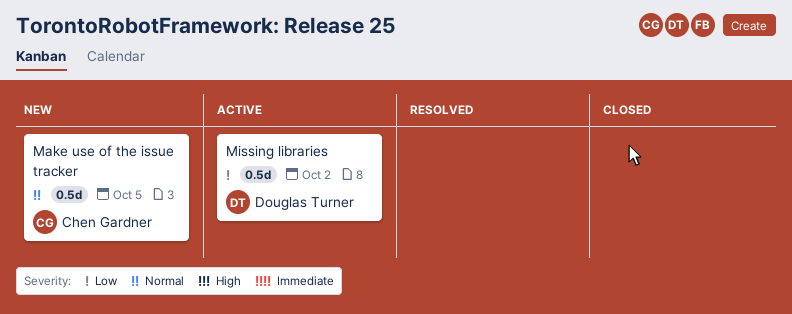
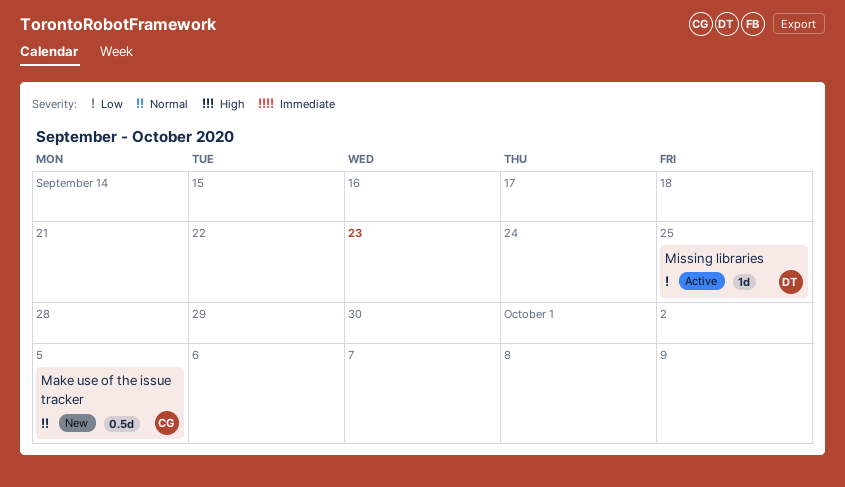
Missing libraries, estimate: 0.5d -> 1d
Missing libraries, due: Oct 2 -> Sep 25

